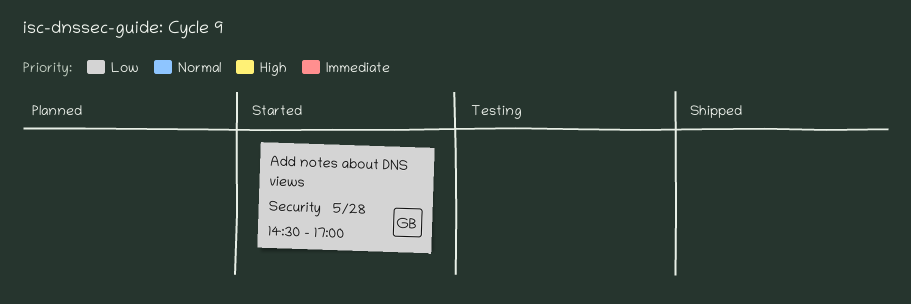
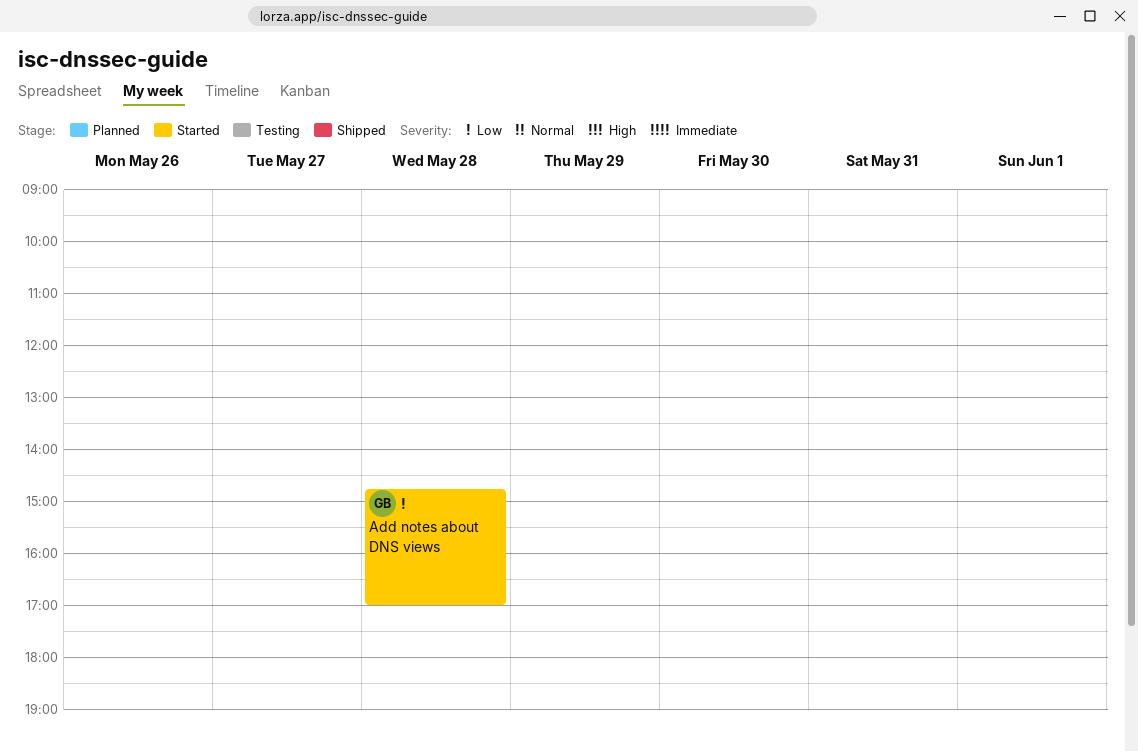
Add notes about DNS views, begins: 14:30 -> 14:45

